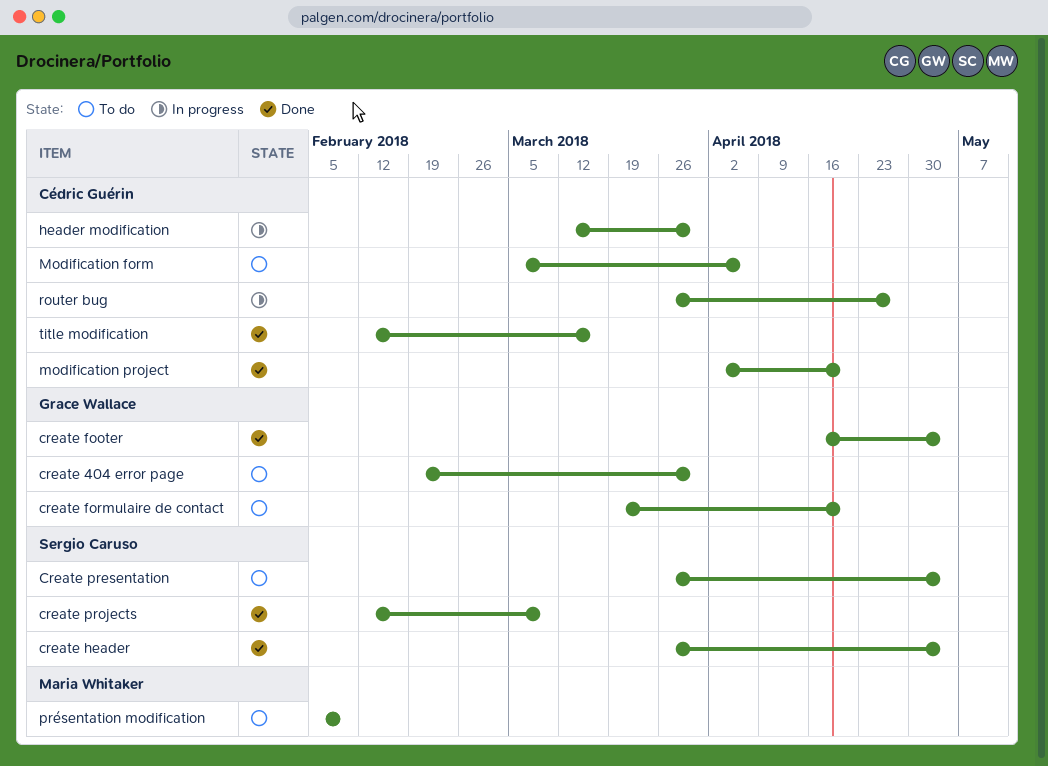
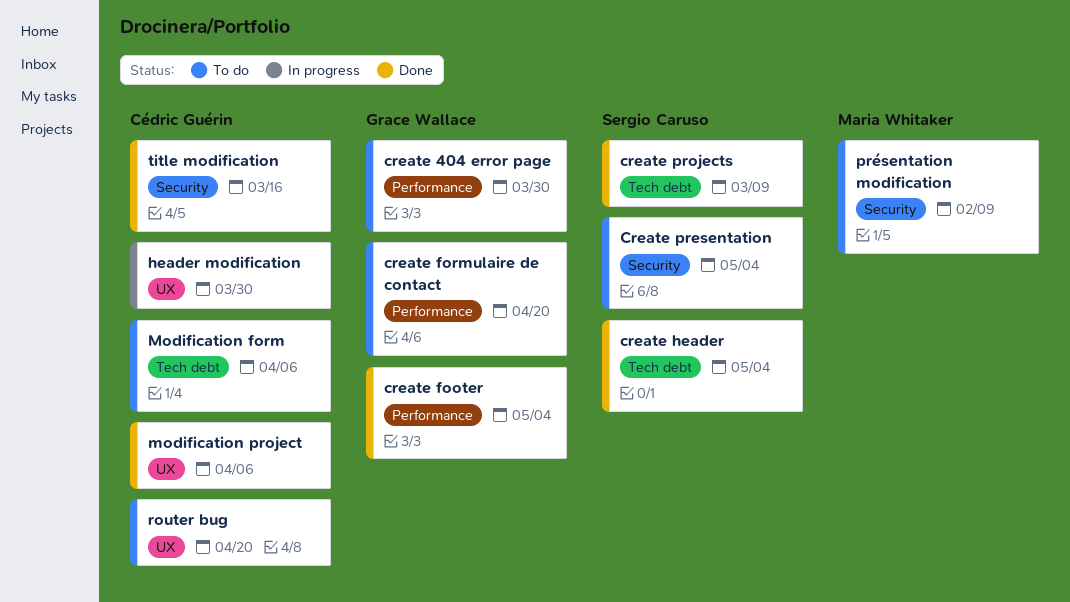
modification project, due: Apr 20 -> Apr 6
router bug, status: In progress -> To do
router bug, due: Apr 27 -> Apr 20

